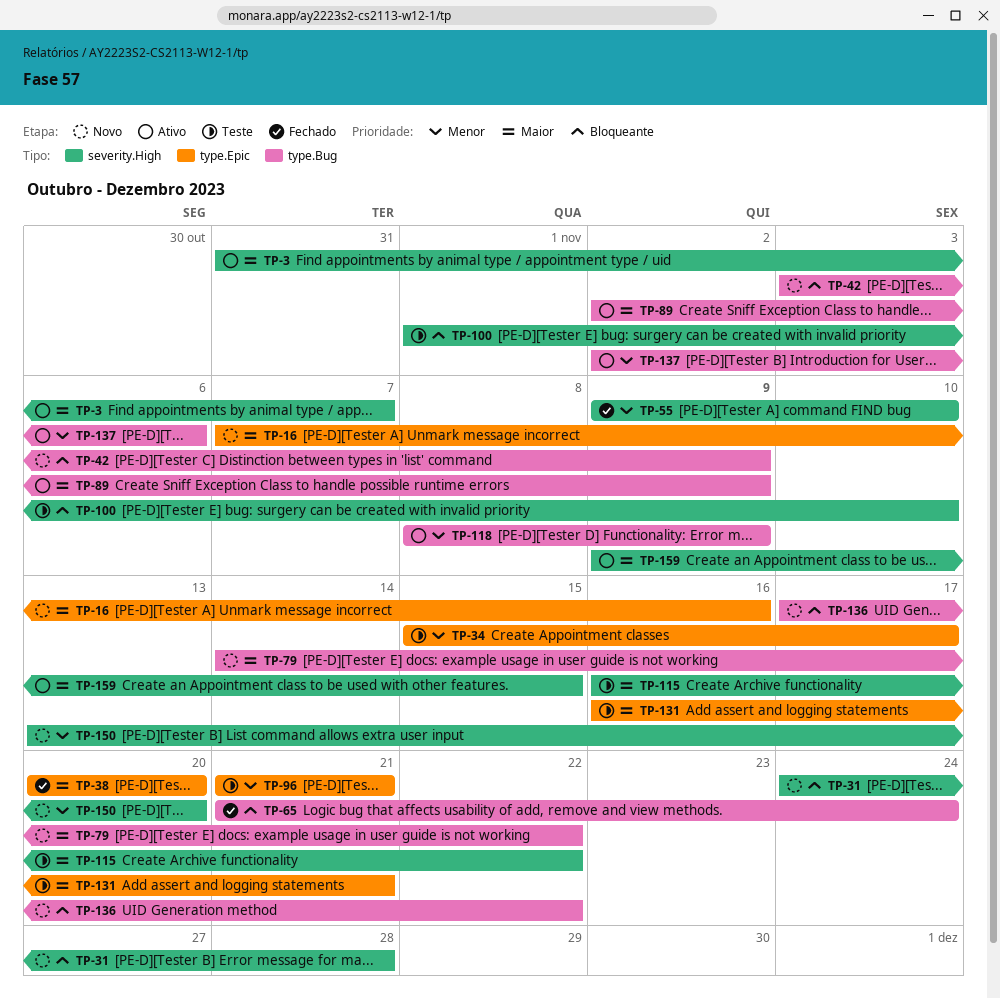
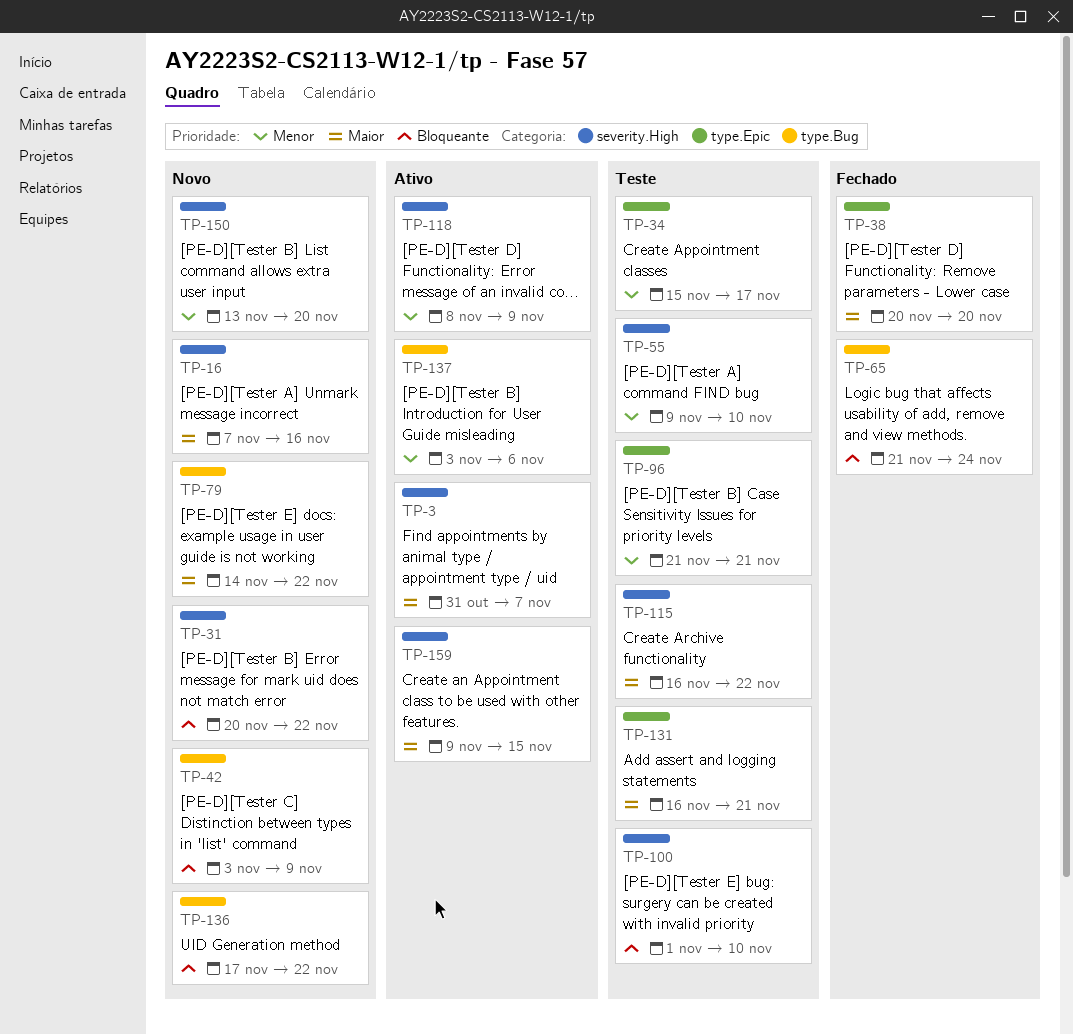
TP-16, label: type.Epic -> severity.High
TP-31, start: Nov 24 -> Nov 20
TP-31, due: Nov 28 -> Nov 22
TP-55, status: Fechado -> Teste
TP-89: present -> none
TP-118, label: type.Bug -> severity.High
TP-137, start: Nov 2 -> Nov 3

